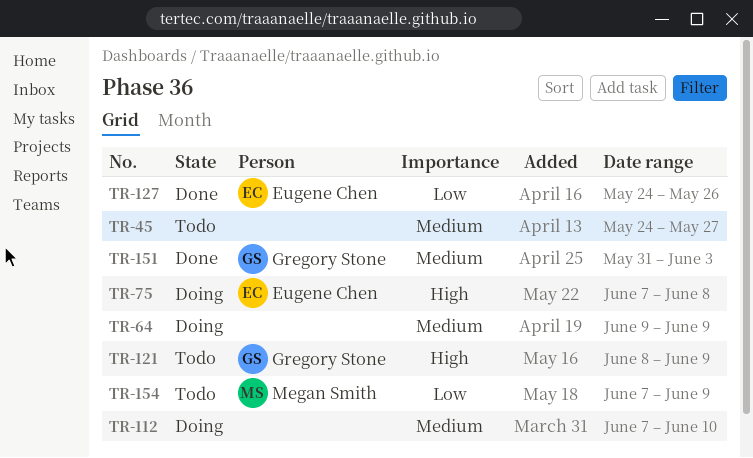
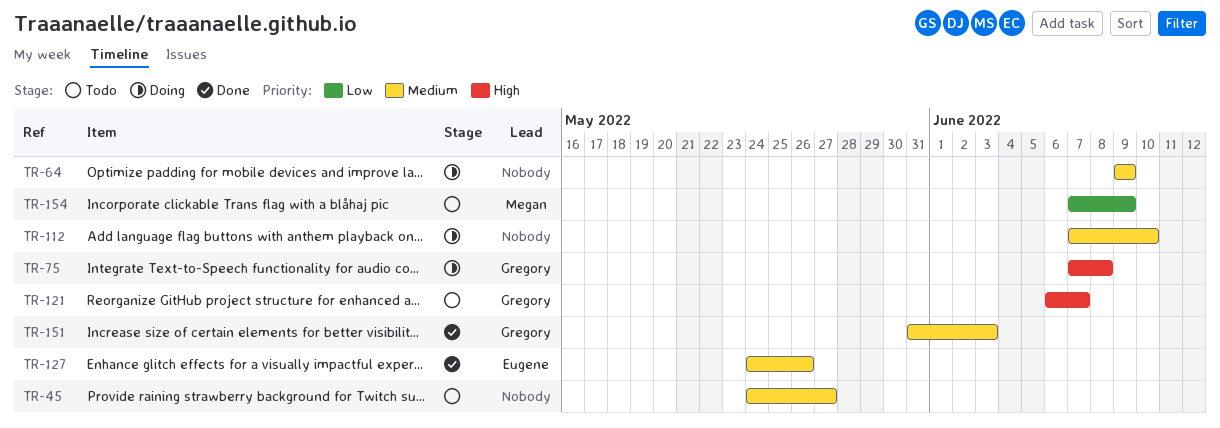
TR-75, owner: Eugene Chen -> Gregory Stone
TR-121, start: Jun 8 -> Jun 6
TR-121, due: Jun 9 -> Jun 7
TR-127, priority: Low -> Medium

